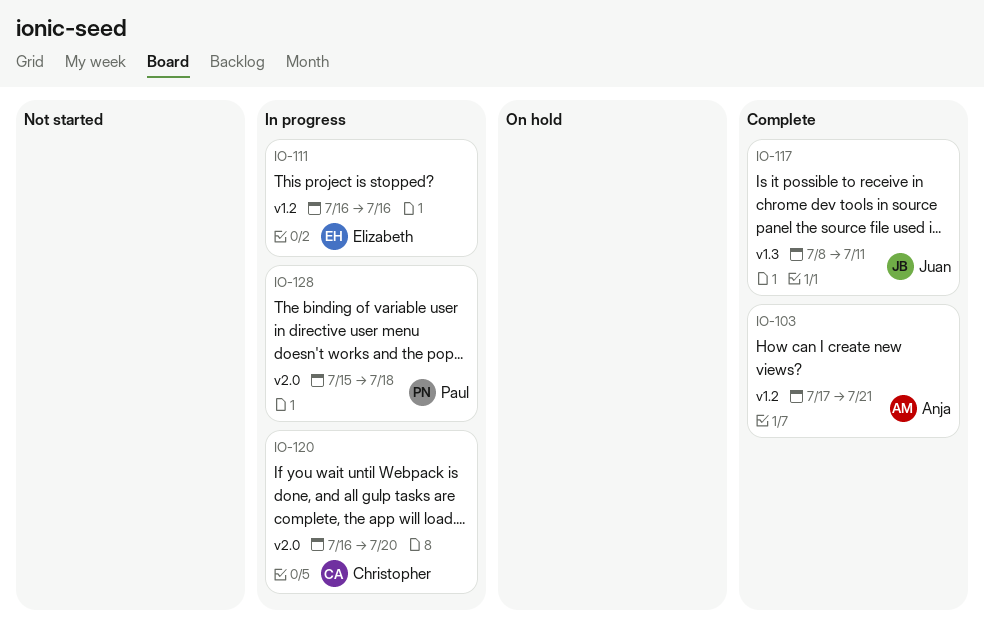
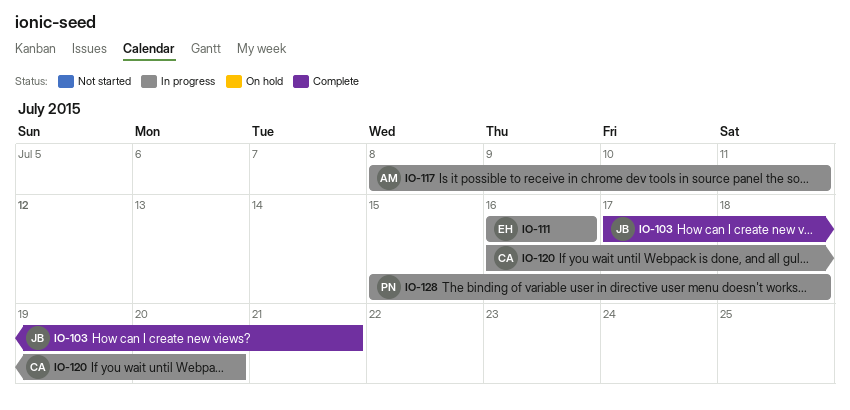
IO-103, owner: Anja -> Juan
IO-117, status: Complete -> In progress
IO-117, owner: Juan -> Anja

